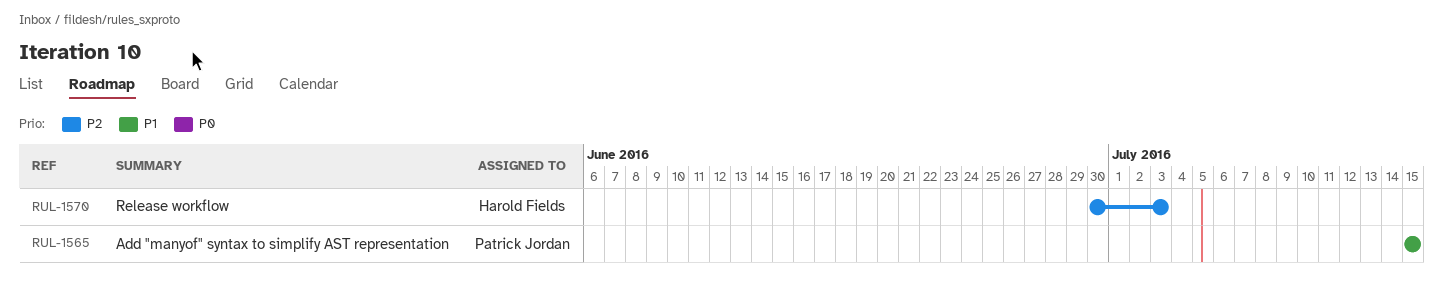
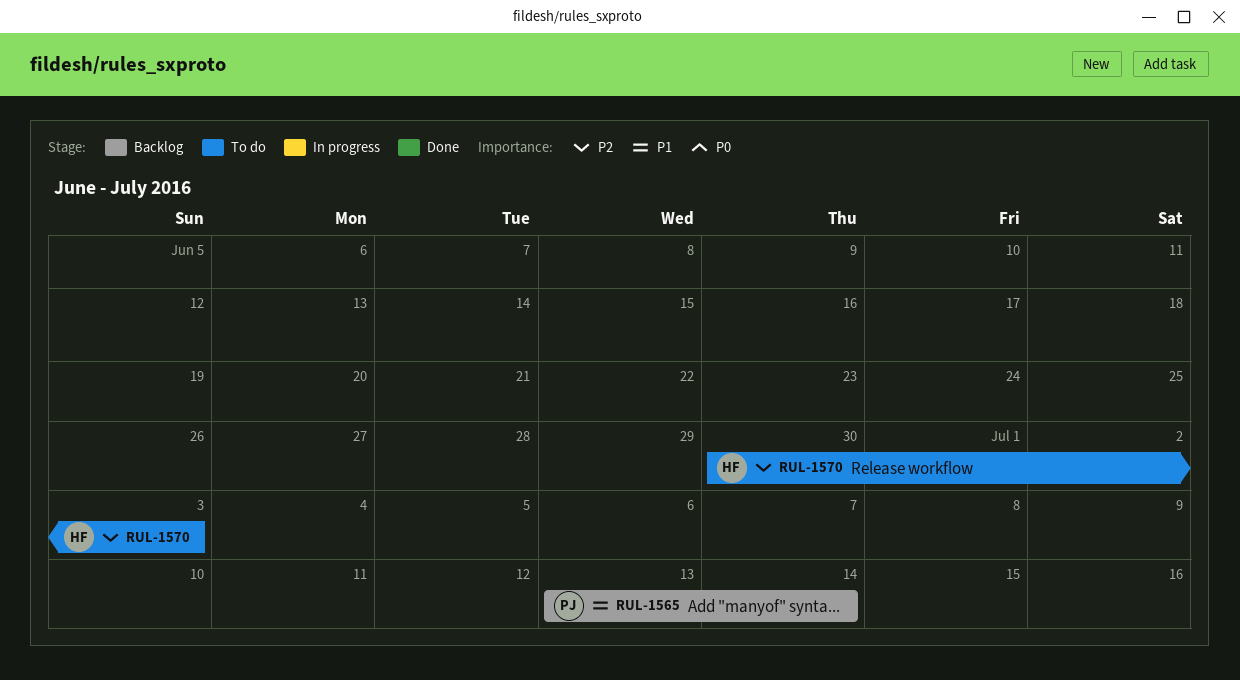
RUL-1565, start: Jul 15 -> Jul 13
RUL-1565, due: Jul 15 -> Jul 14

